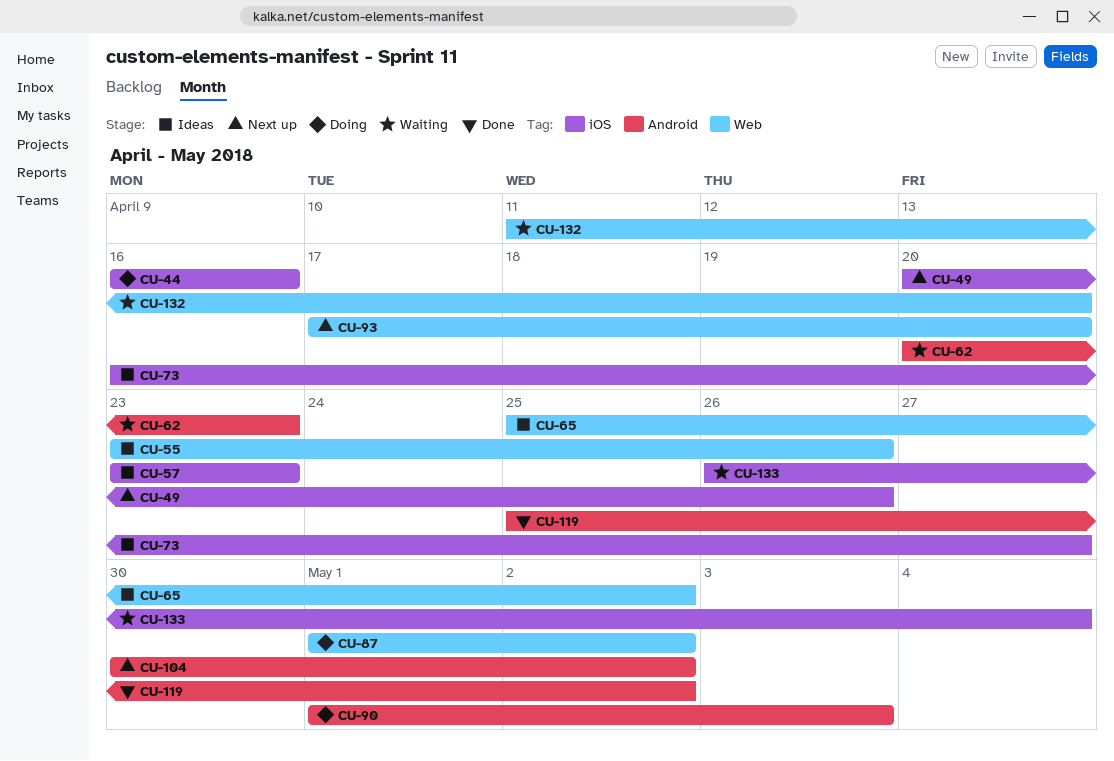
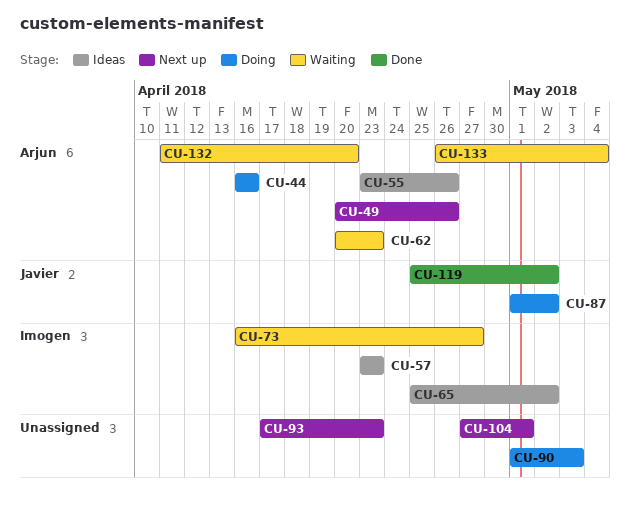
CU-73, status: Ideas -> Waiting
CU-93, due: Apr 20 -> Apr 23
CU-104, start: Apr 30 -> Apr 27
CU-104, due: May 2 -> May 1

